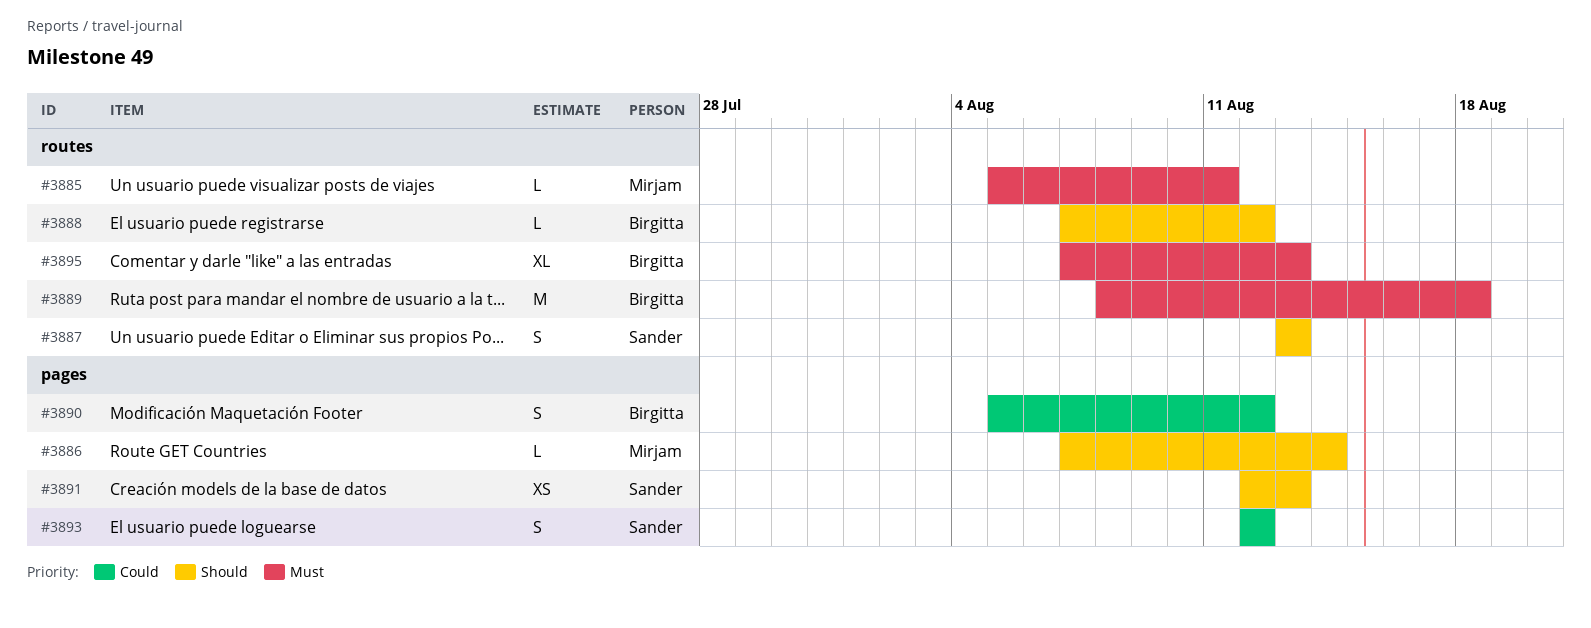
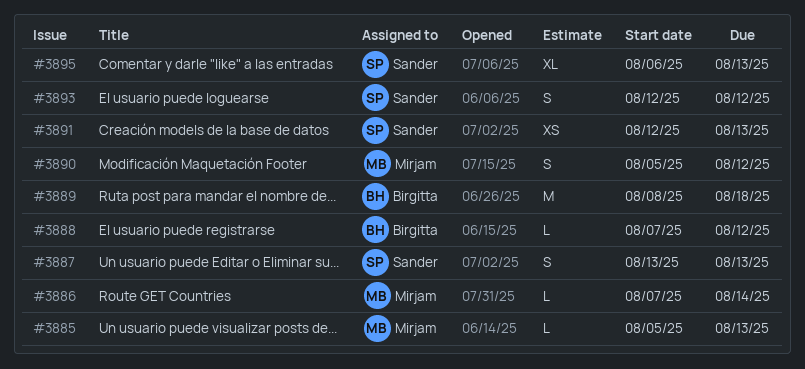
#3885, due: Aug 11 -> Aug 13
#3890, owner: Birgitta -> Mirjam
#3895, owner: Birgitta -> Sander
#3895, start: Aug 7 -> Aug 6

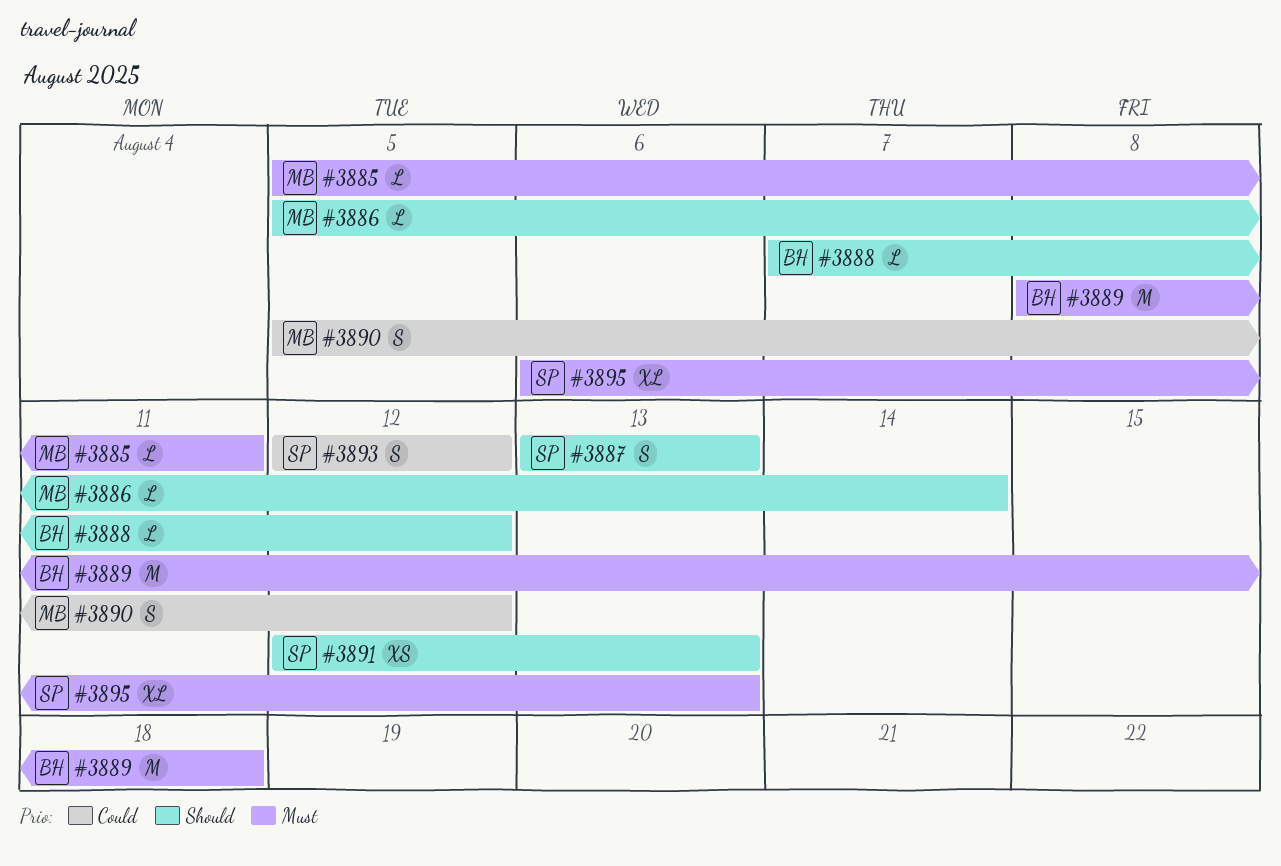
#3885, due: Aug 13 -> Aug 11
#3886, start: Aug 7 -> Aug 5

